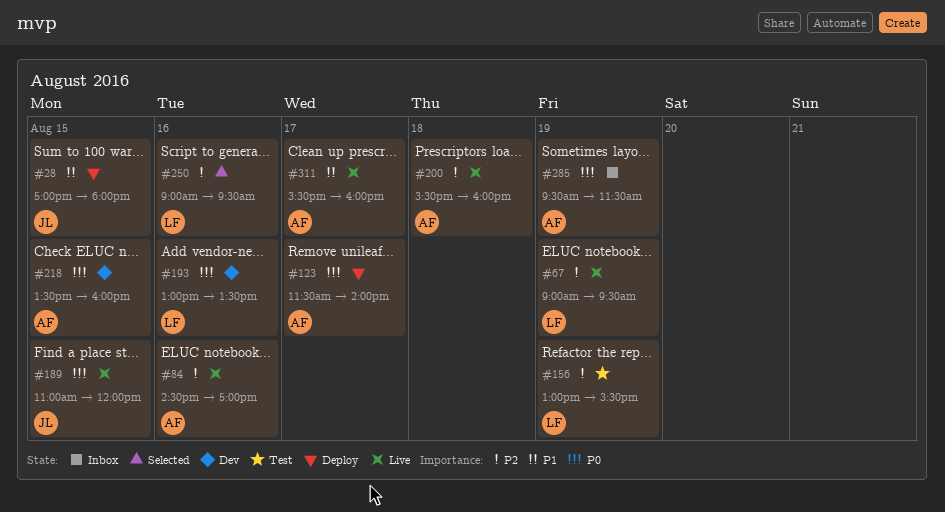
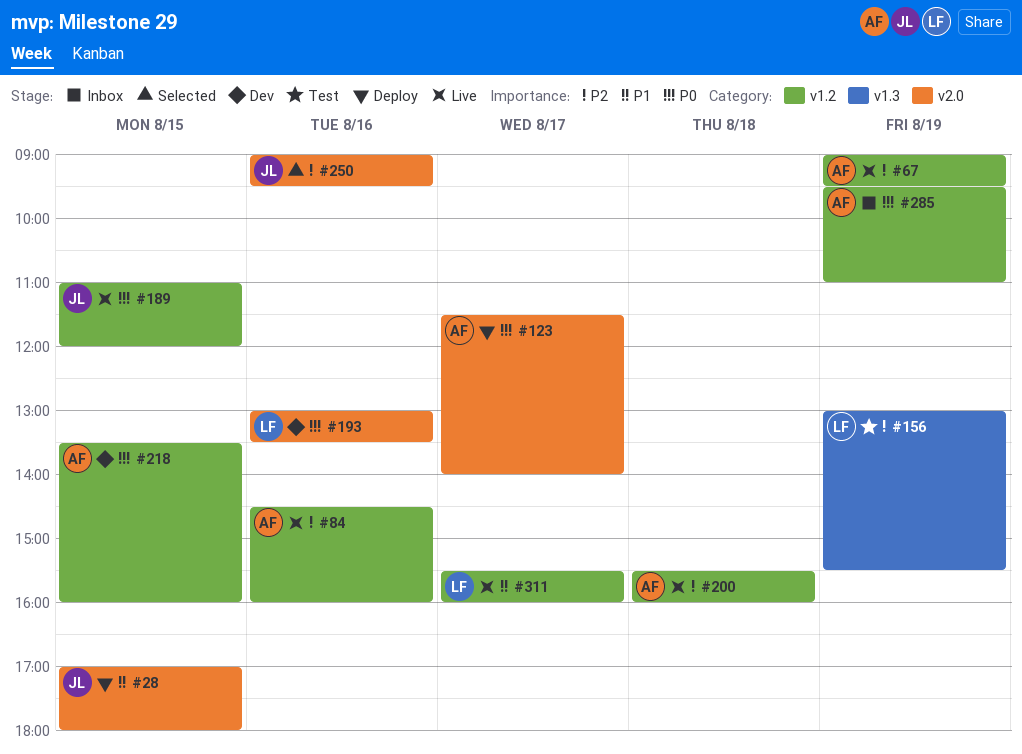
#67, owner: LF -> AF
#84, ends: 17:00 -> 16:00
#250, owner: LF -> JL
#285, ends: 11:30 -> 11:00
#311, owner: AF -> LF

